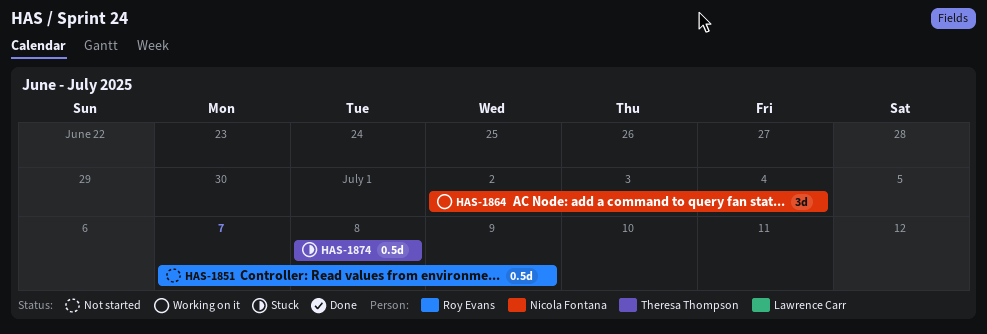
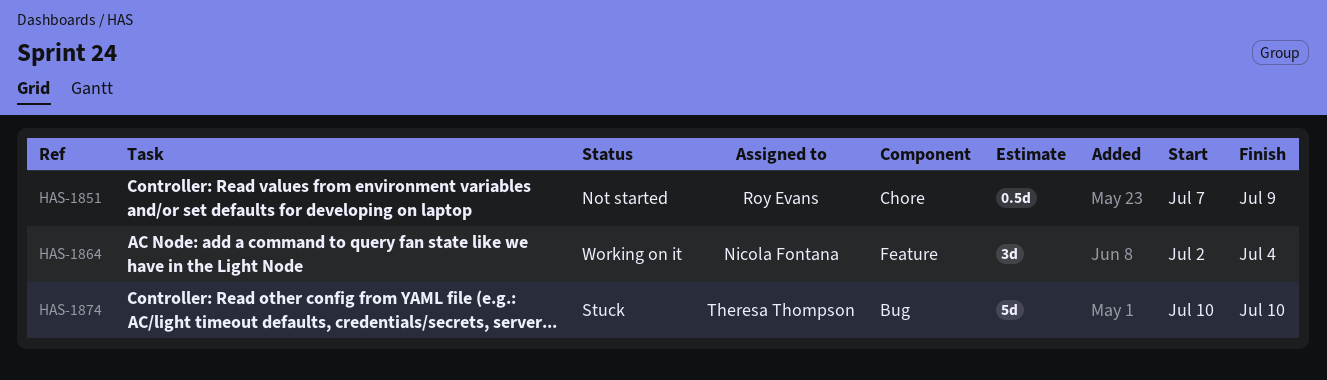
HAS-1874, estimate: 0.5d -> 5d
HAS-1874, start: Jul 8 -> Jul 10
HAS-1874, due: Jul 8 -> Jul 10

